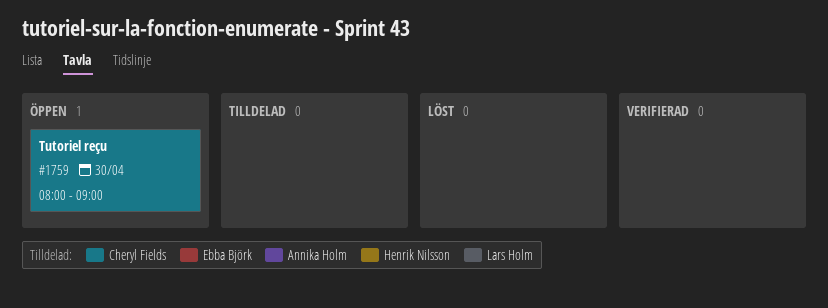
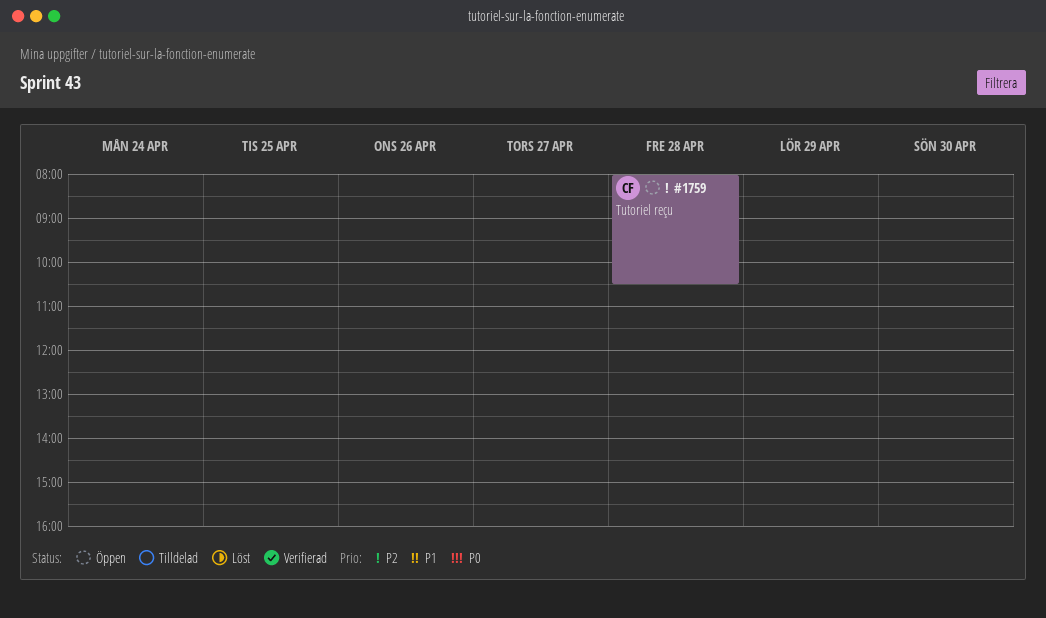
#1759, day: Apr 30 -> Apr 28
#1759, ends: 09:00 -> 10:30

